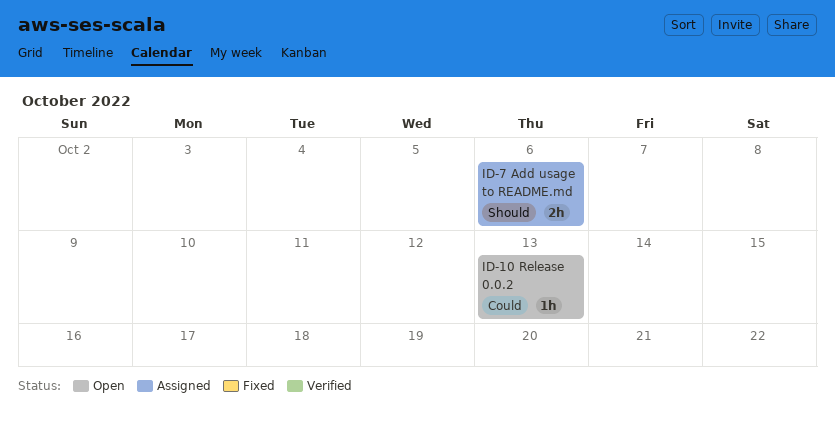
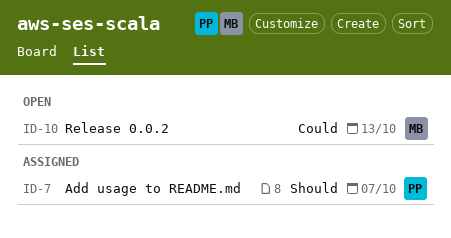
ID-7, due: Oct 6 -> Oct 7

